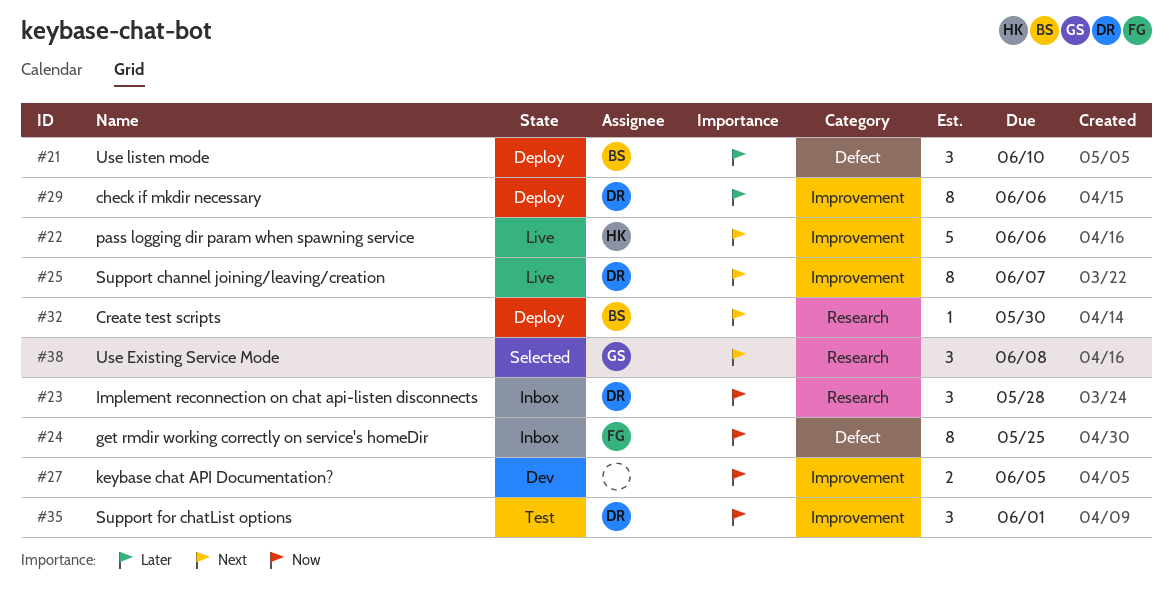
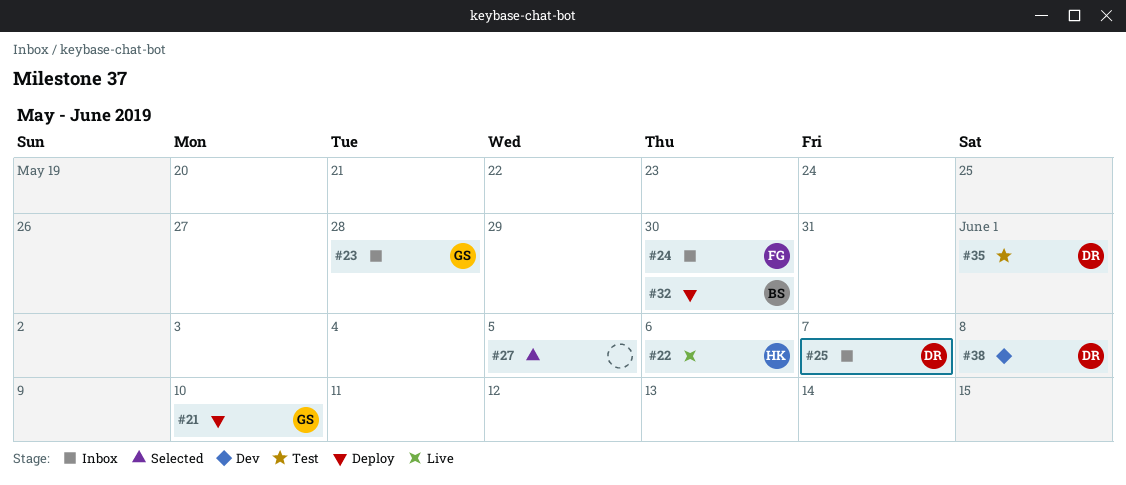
#21, owner: BS -> GS
#23, owner: DR -> GS
#24, due: May 25 -> May 30
#25, status: Live -> Inbox
#27, status: Dev -> Selected
#29: present -> none
#38, status: Selected -> Dev
#38, owner: GS -> DR

